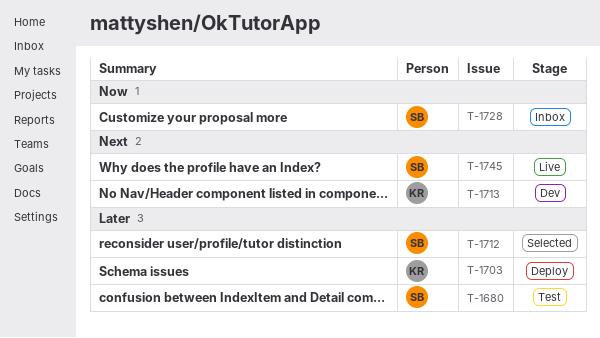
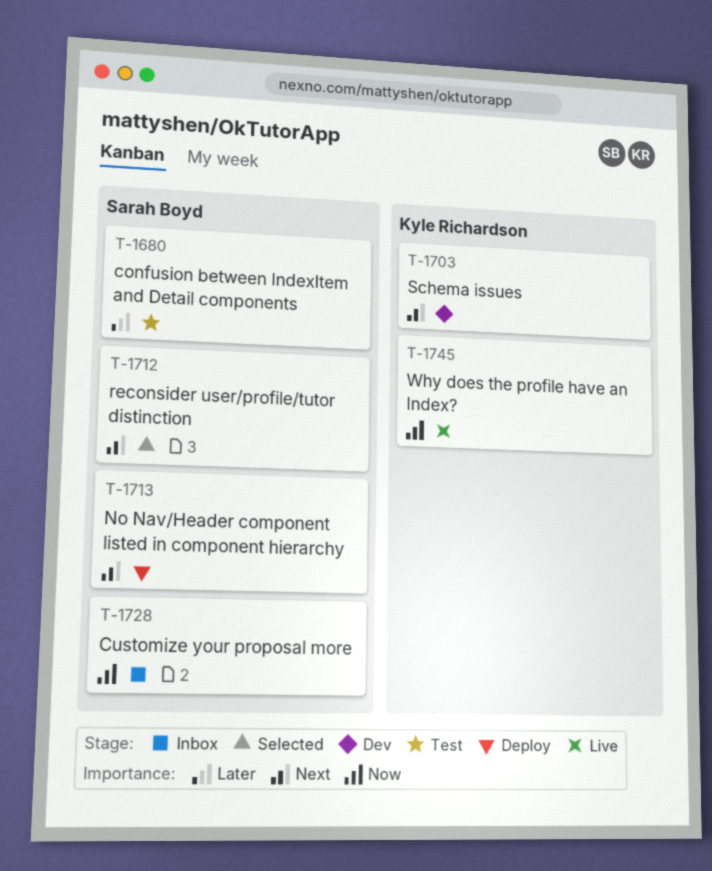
T-1703, status: Deploy -> Dev
T-1703, priority: Later -> Next
T-1712, priority: Later -> Next
T-1713, status: Dev -> Deploy
T-1713, owner: Kyle Richardson -> Sarah Boyd
T-1745, owner: Sarah Boyd -> Kyle Richardson
T-1745, priority: Next -> Now

